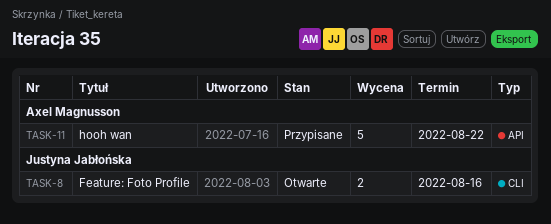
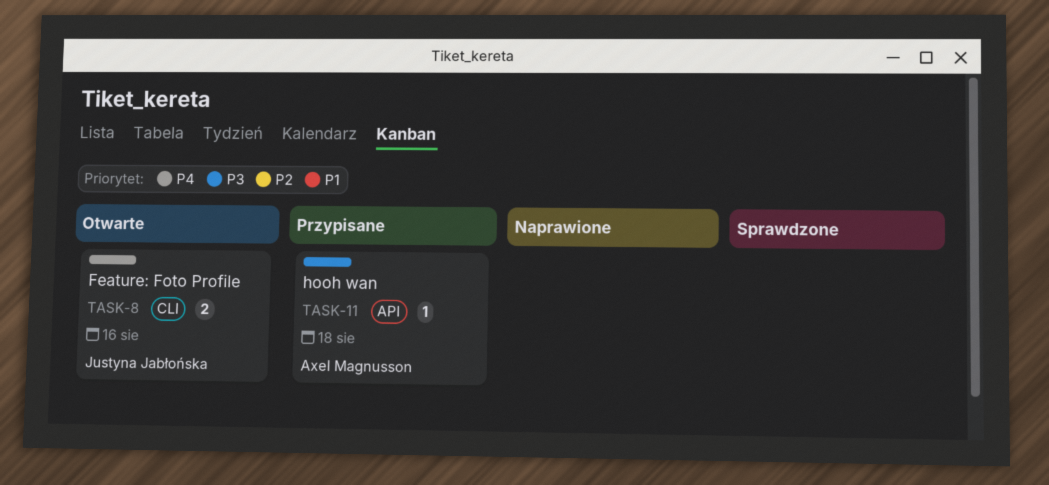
TASK-11, estimate: 5 -> 1
TASK-11, due: Aug 22 -> Aug 18

